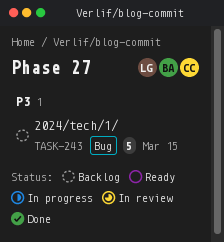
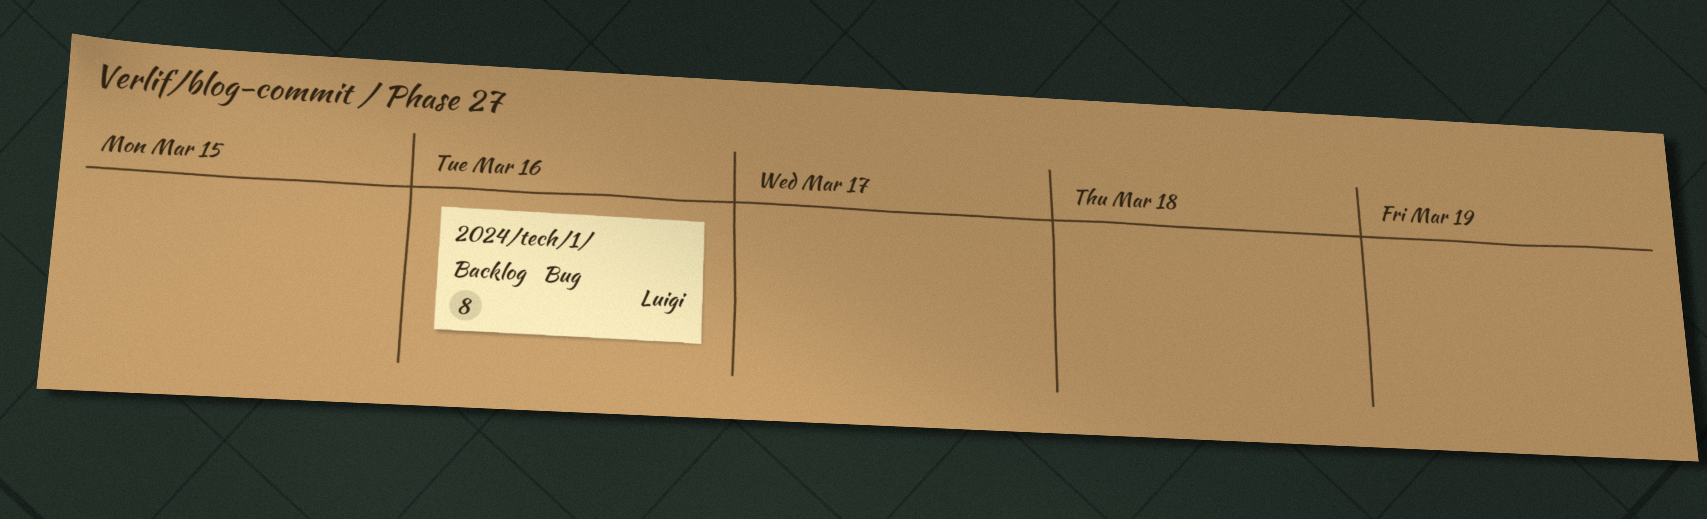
2024/tech/1/, estimate: 5 -> 8
2024/tech/1/, due: Mar 15 -> Mar 16

